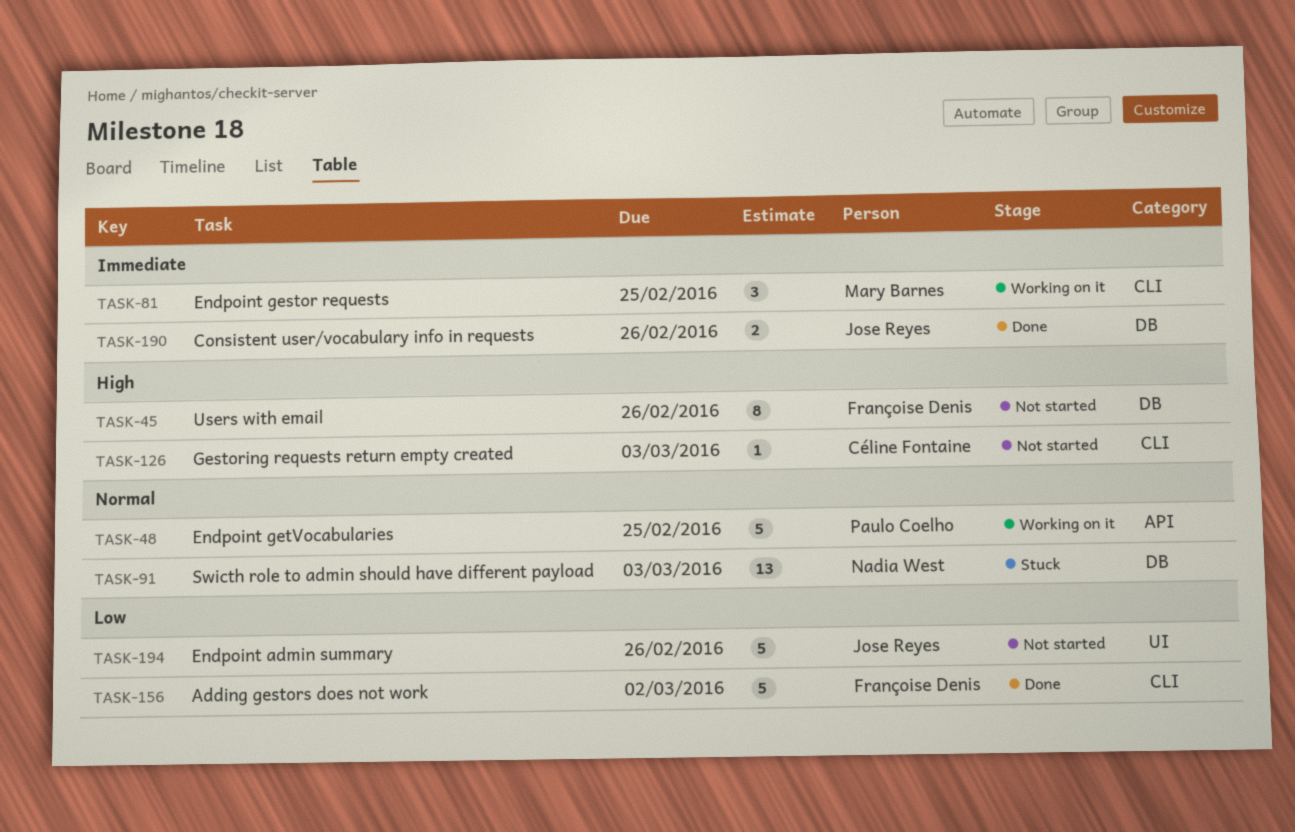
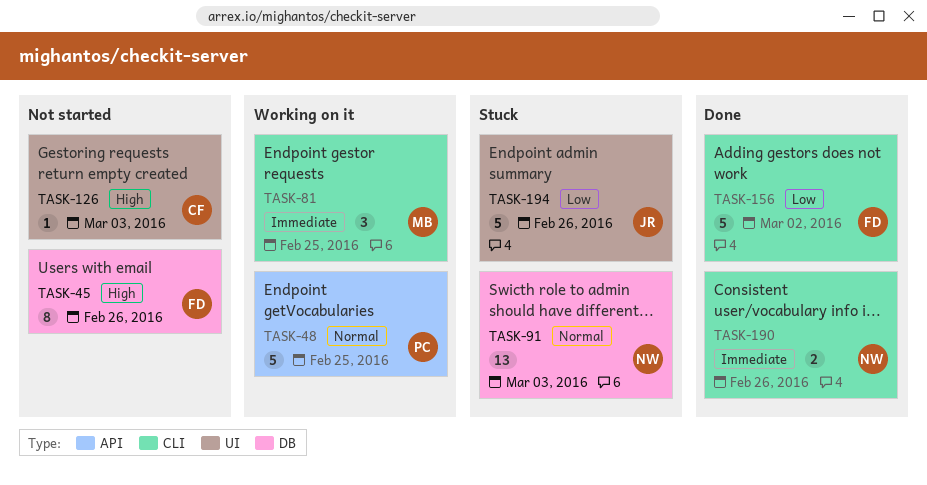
TASK-126, label: CLI -> UI
TASK-190, owner: Jose Reyes -> Nadia West
TASK-190, label: DB -> CLI
TASK-194, status: Not started -> Stuck

